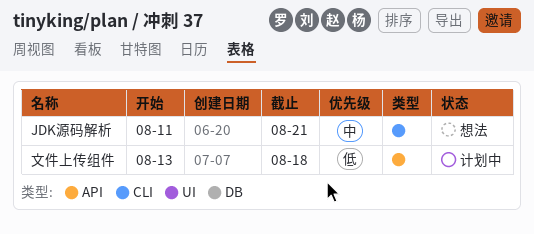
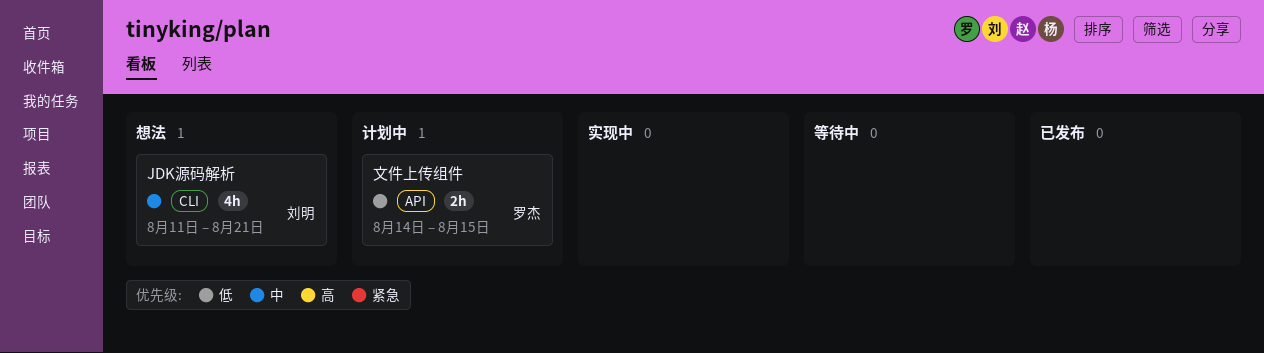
文件上传组件, start: Aug 13 -> Aug 14
文件上传组件, due: Aug 18 -> Aug 15

